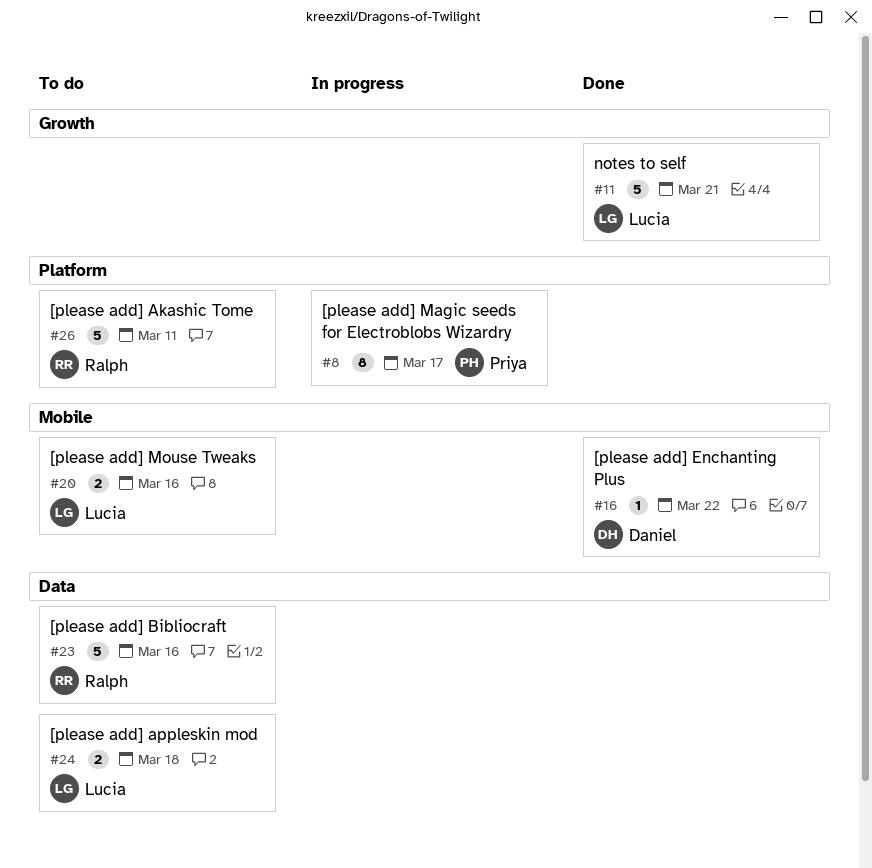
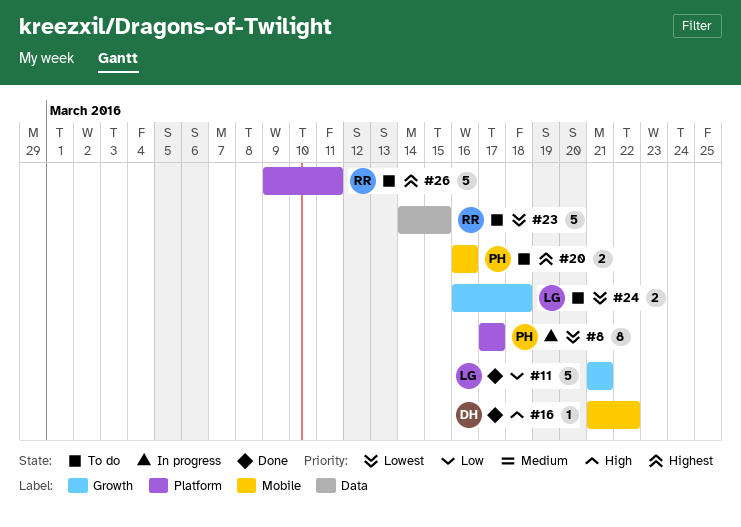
#20, owner: Lucia -> Priya
#23, due: Mar 16 -> Mar 15
#24, label: Data -> Growth

